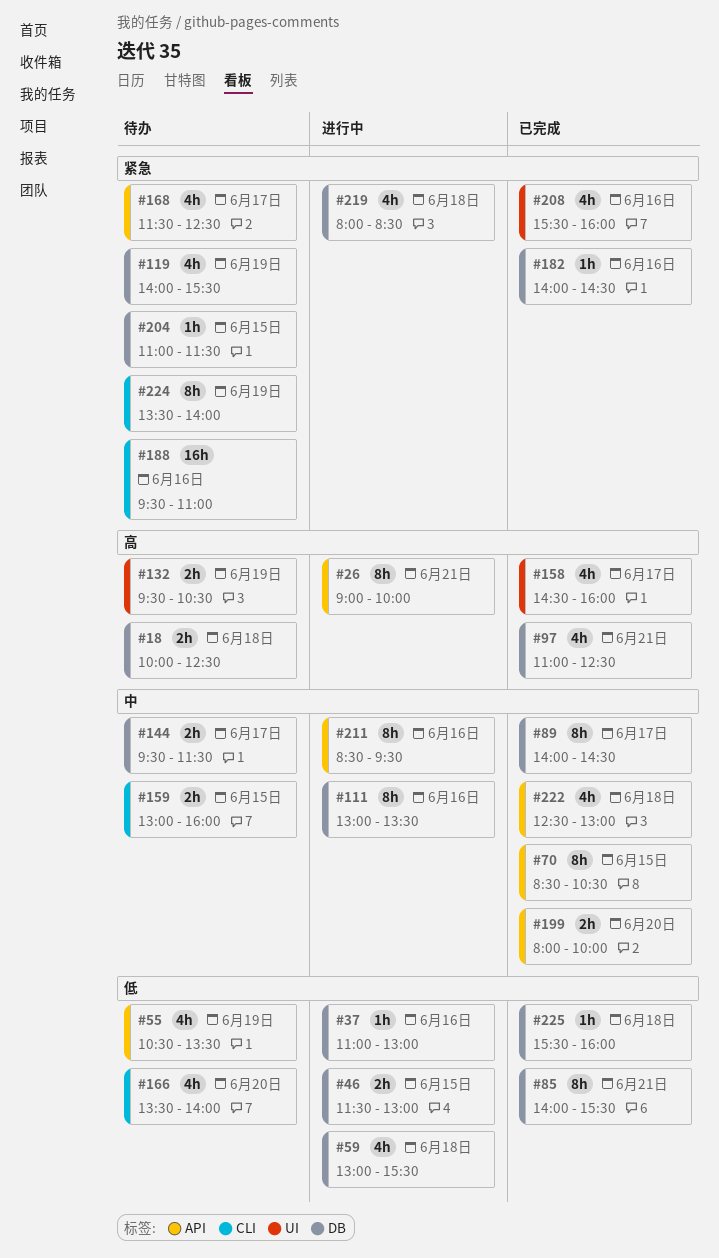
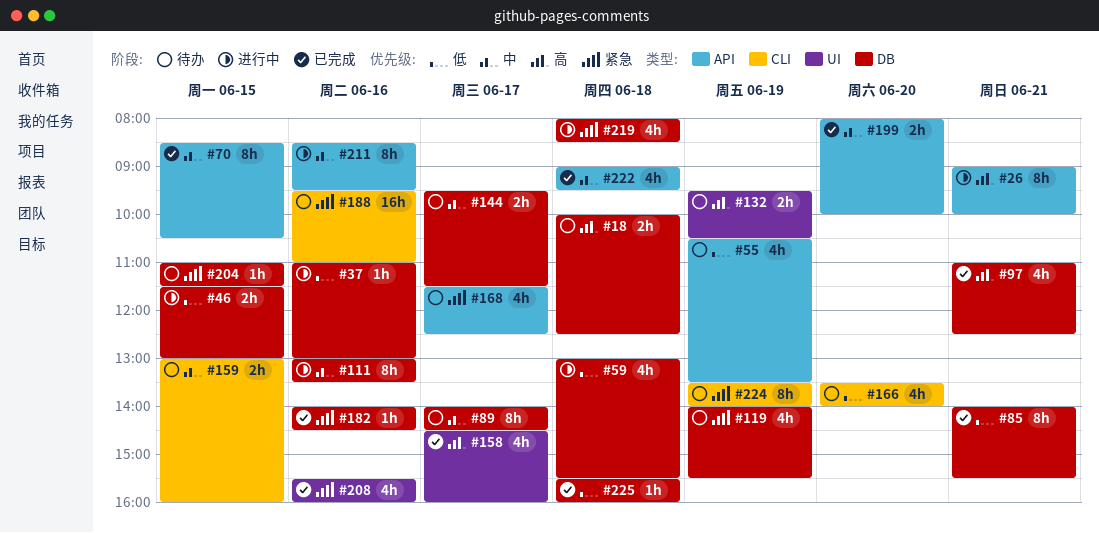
#89, status: 已完成 -> 待办
#222, begins: 12:30 -> 09:00
#222, ends: 13:00 -> 09:30

